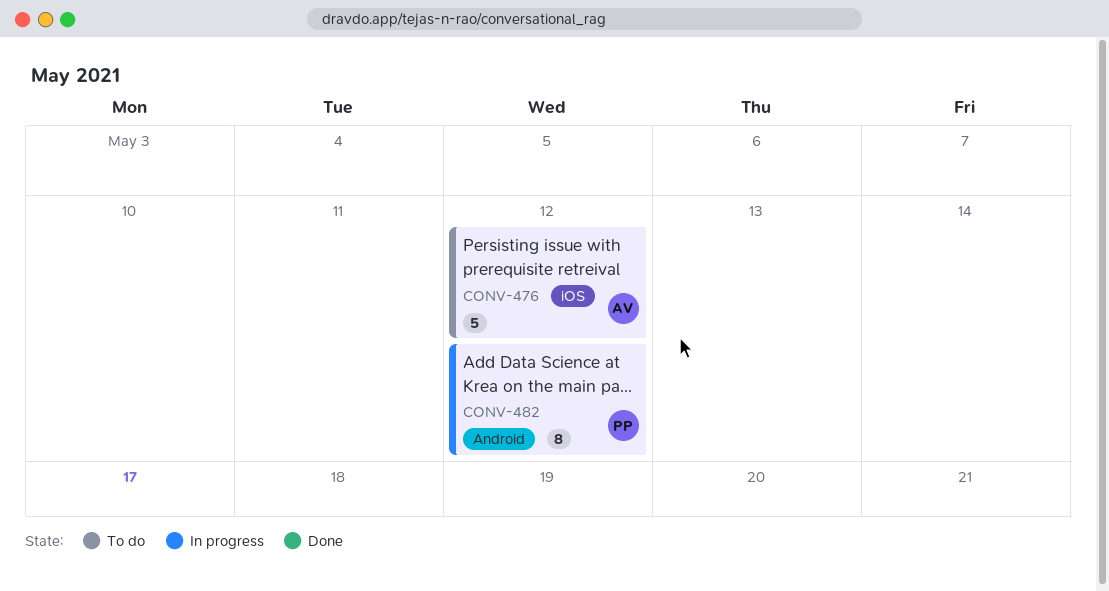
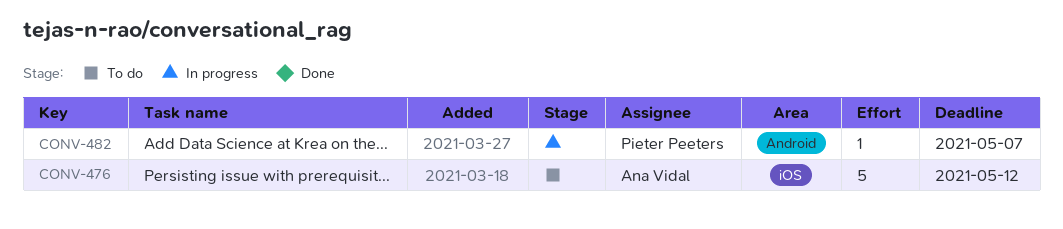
CONV-482, estimate: 8 -> 1
CONV-482, due: May 12 -> May 7

